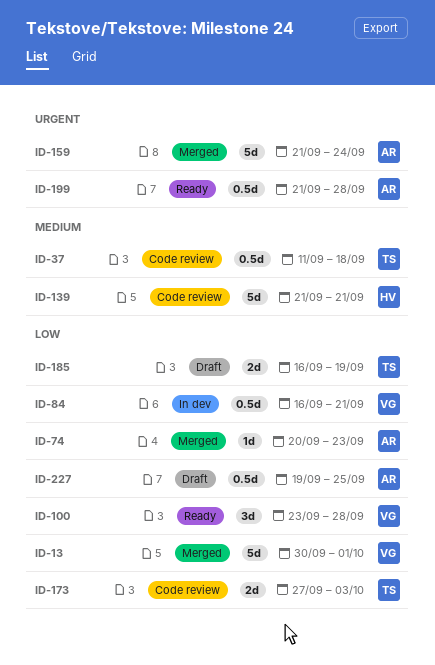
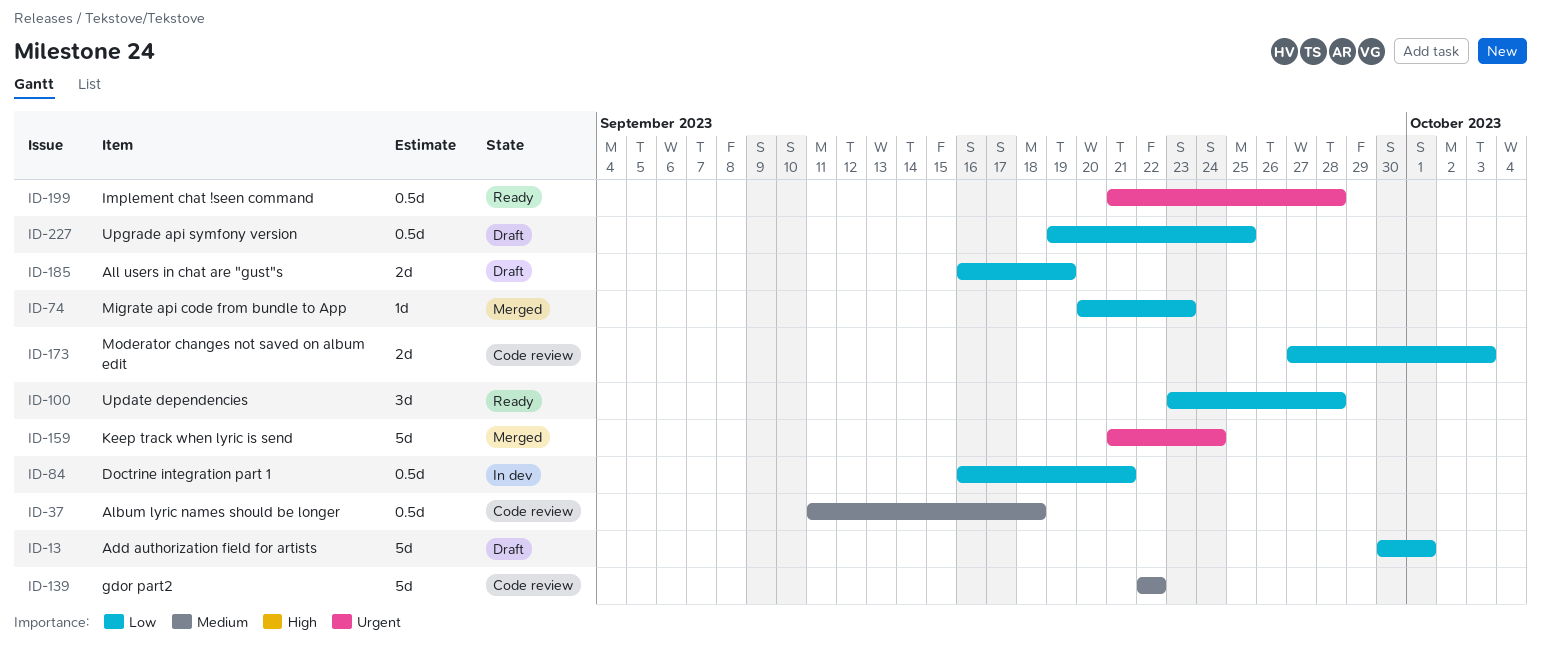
ID-13, status: Merged -> Draft
ID-139, start: Sep 21 -> Sep 22
ID-139, due: Sep 21 -> Sep 22

